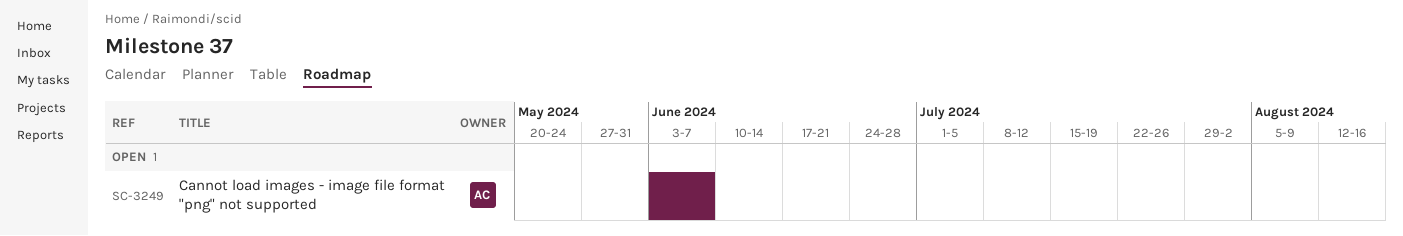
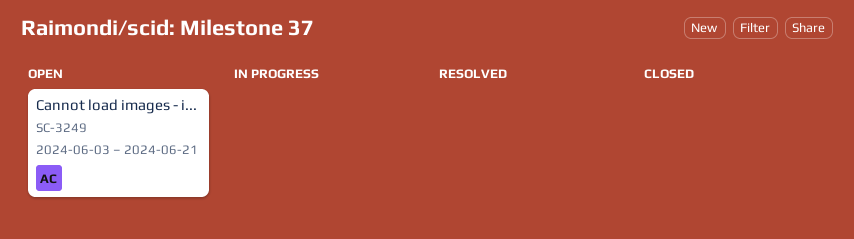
SC-3249, due: Jun 7 -> Jun 21

